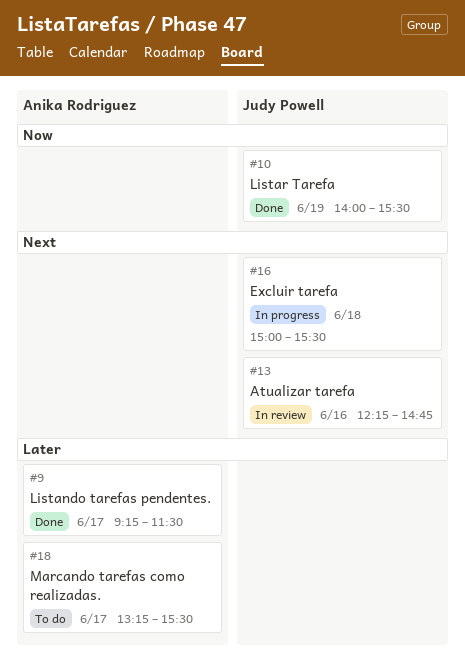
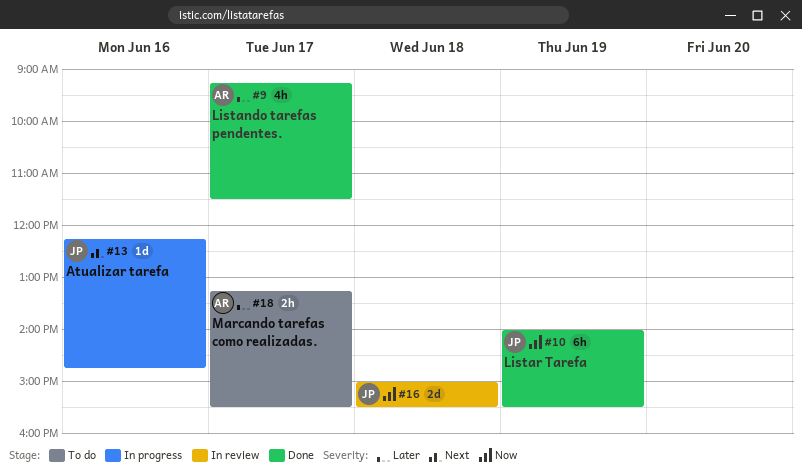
#13, status: In review -> In progress
#16, status: In progress -> In review
#16, priority: Next -> Now

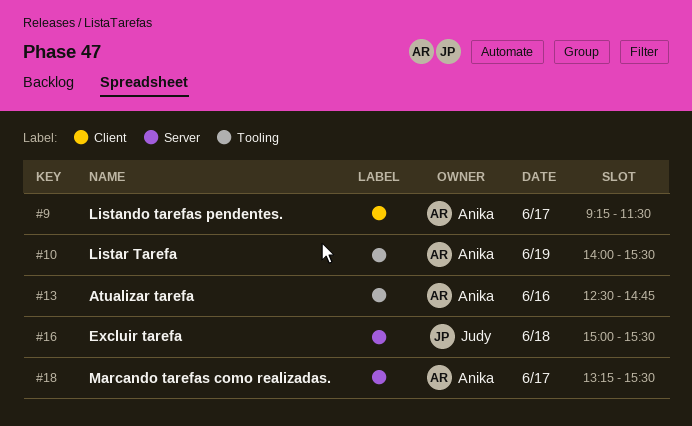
#10, owner: Judy -> Anika
#13, owner: Judy -> Anika
#13, begins: 12:15 -> 12:30

